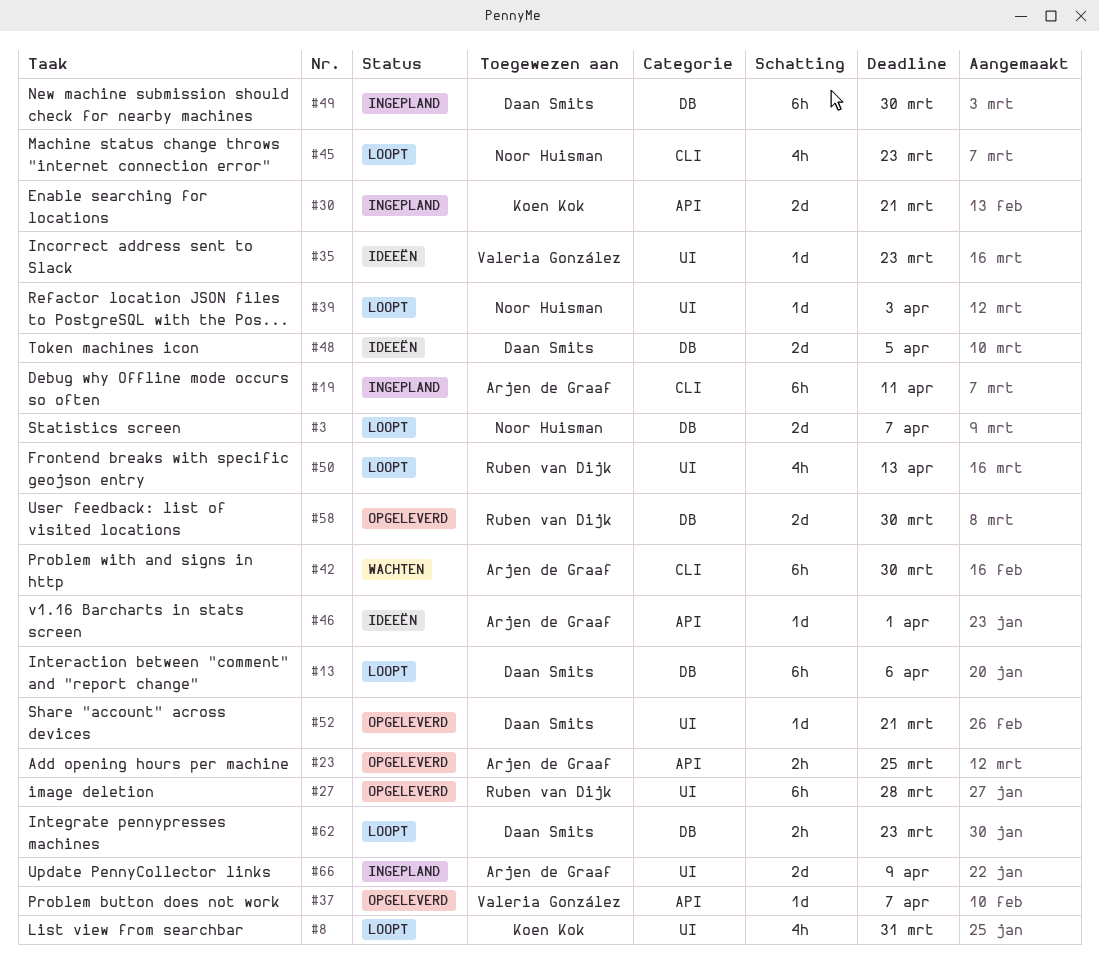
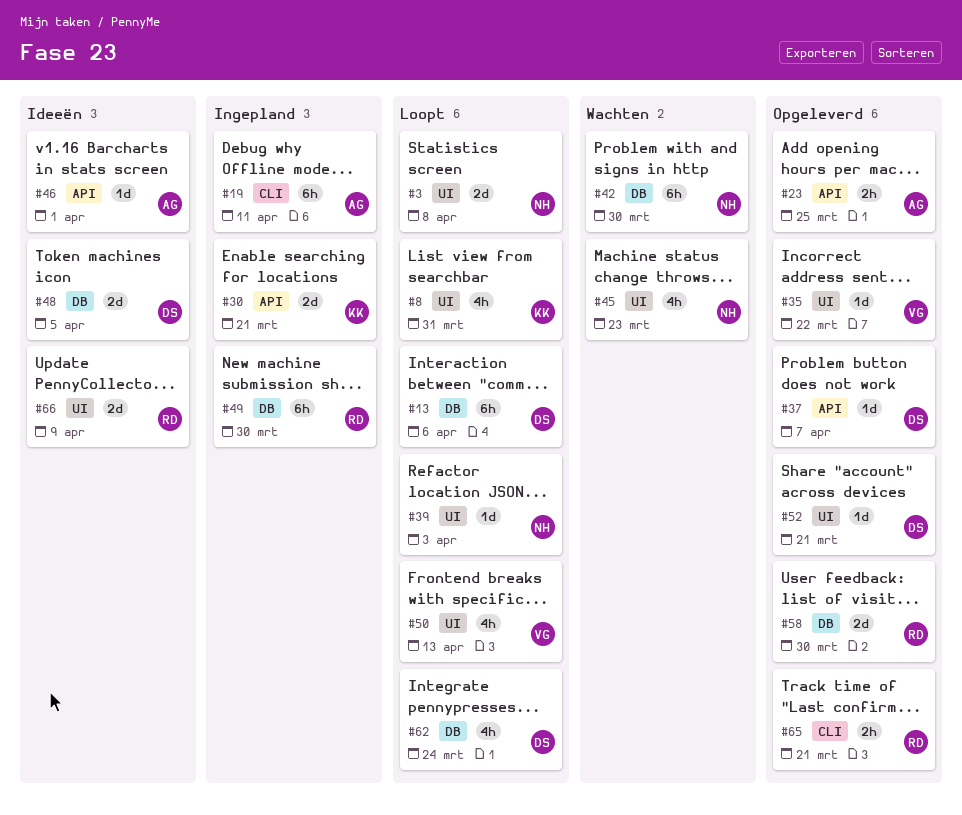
#3, label: DB -> UI
#3, due: Apr 7 -> Apr 8
#27: present -> none
#35, status: Ideeën -> Opgeleverd
#35, due: Mar 23 -> Mar 22
#37, owner: Valeria González -> Daan Smits
#42, owner: Arjen de Graaf -> Noor Huisman
#42, label: CLI -> DB
#45, status: Loopt -> Wachten
#45, label: CLI -> UI
#49, owner: Daan Smits -> Ruben van Dijk
#50, owner: Ruben van Dijk -> Valeria González
#62, estimate: 2h -> 4h
#62, due: Mar 23 -> Mar 24
#65: none -> present
#66, status: Ingepland -> Ideeën
#66, owner: Arjen de Graaf -> Ruben van Dijk

